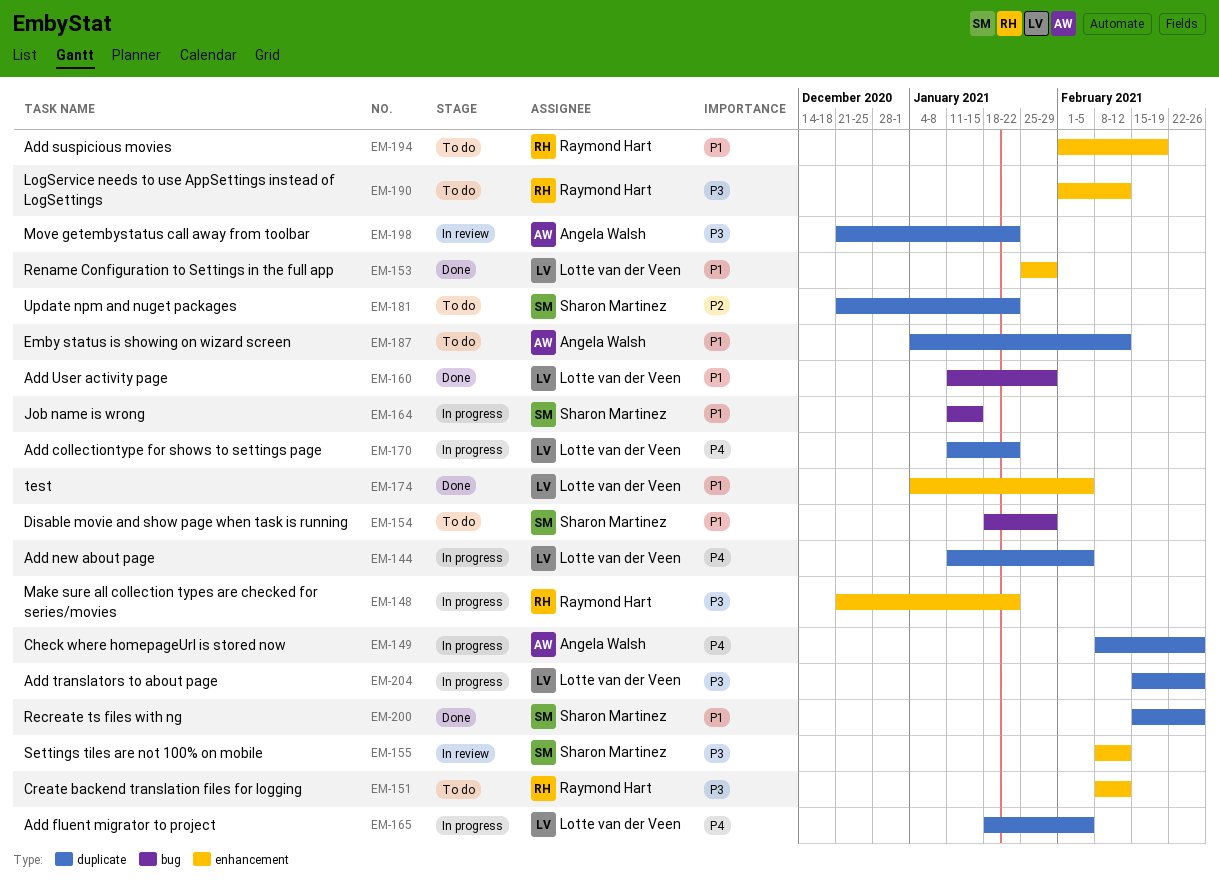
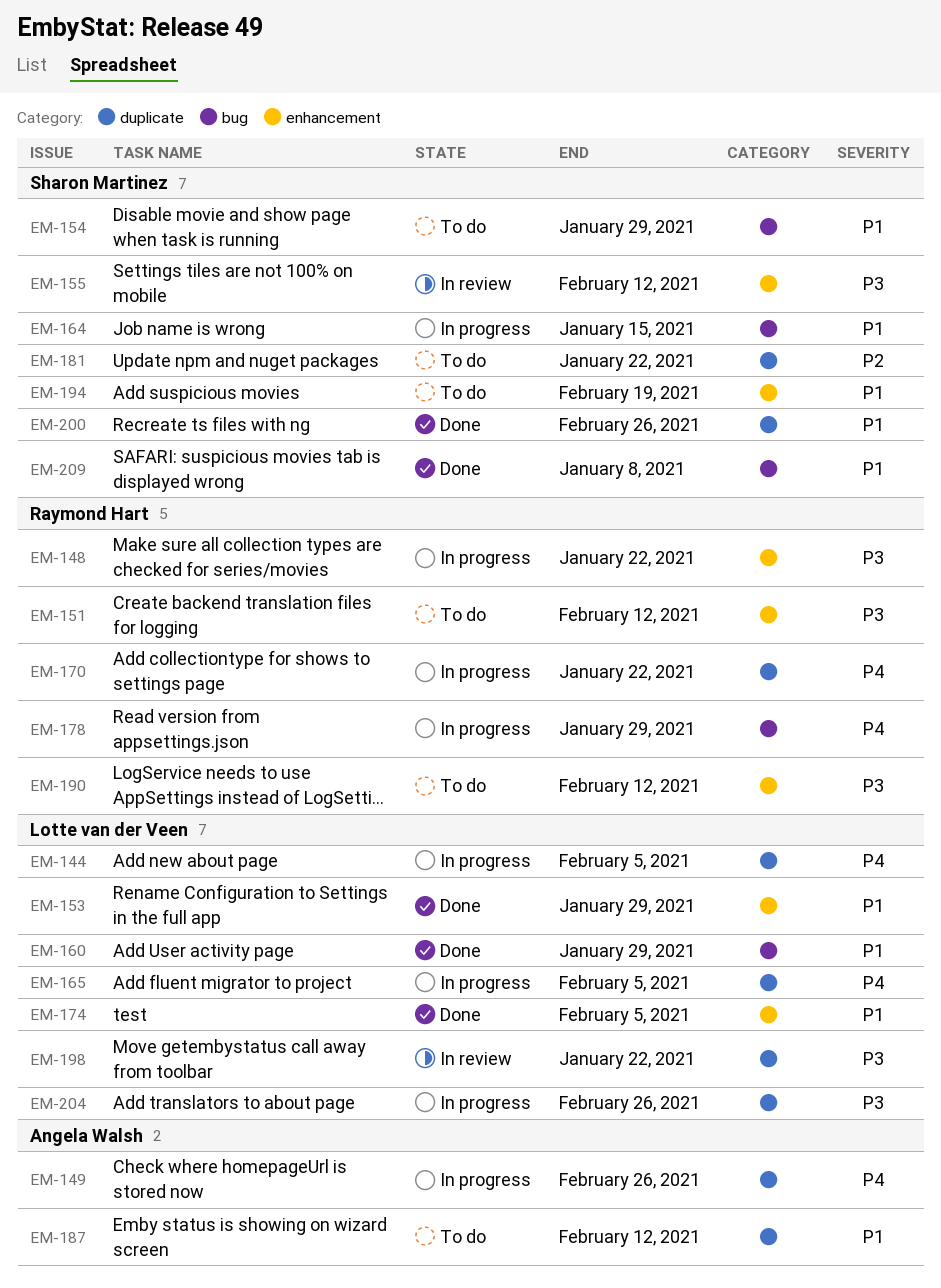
EM-170, owner: Lotte van der Veen -> Raymond Hart
EM-178: none -> present
EM-194, owner: Raymond Hart -> Sharon Martinez
EM-198, owner: Angela Walsh -> Lotte van der Veen
EM-209: none -> present

